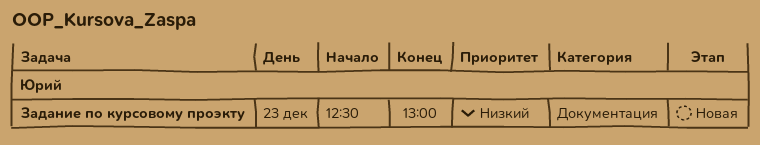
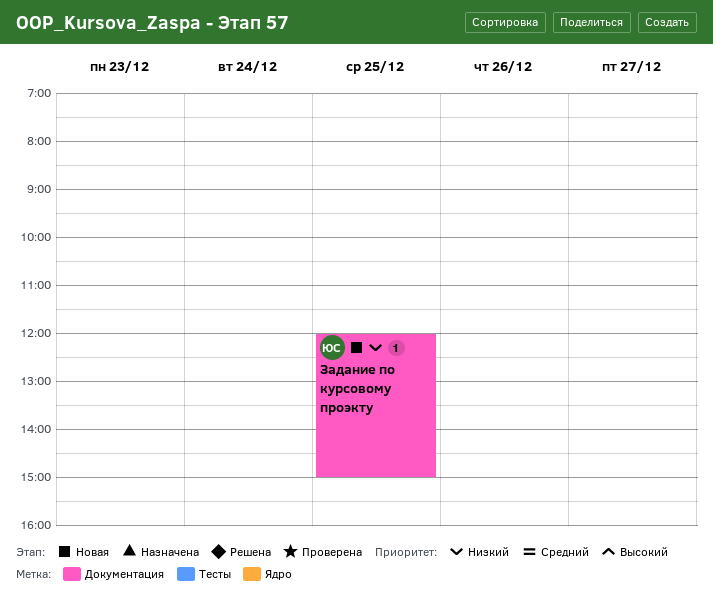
Задание по курсовому проэкту, day: Dec 23 -> Dec 25
Задание по курсовому проэкту, begins: 12:30 -> 12:00
Задание по курсовому проэкту, ends: 13:00 -> 15:00

